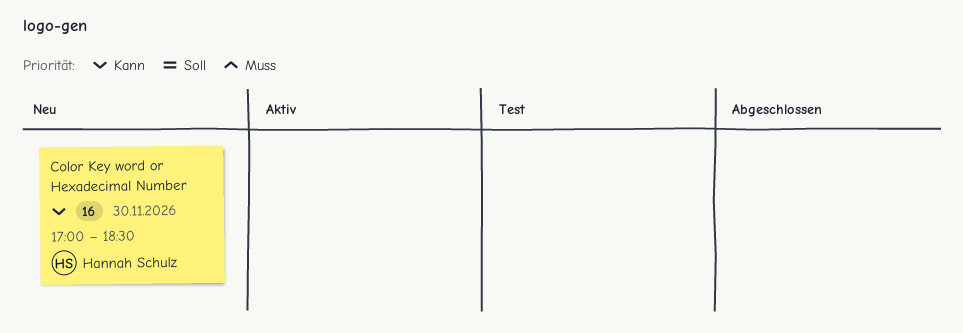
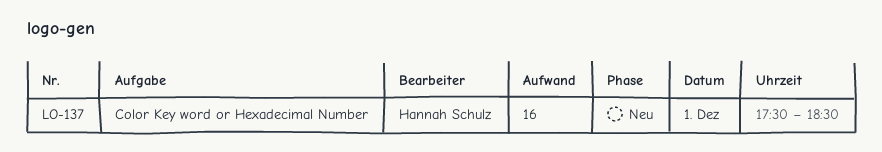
Color Key word or Hexadecimal Number, day: Nov 30 -> Dec 1
Color Key word or Hexadecimal Number, begins: 17:00 -> 17:30

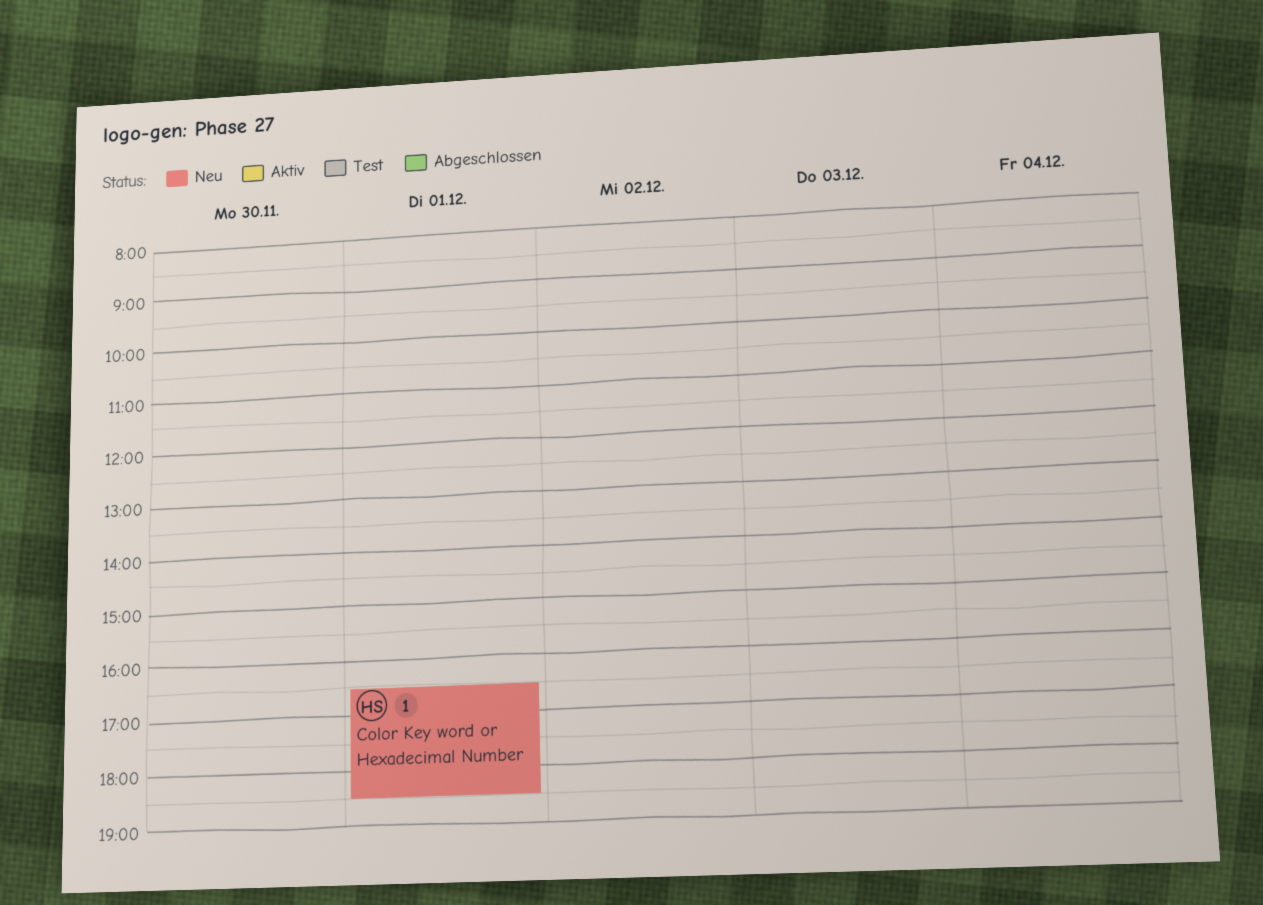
Color Key word or Hexadecimal Number, estimate: 16 -> 1
Color Key word or Hexadecimal Number, begins: 17:30 -> 16:30

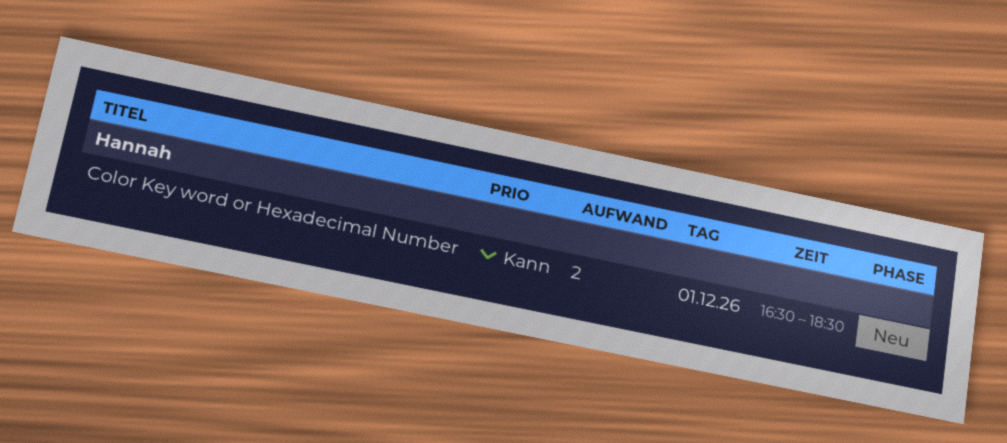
Color Key word or Hexadecimal Number, estimate: 1 -> 2

